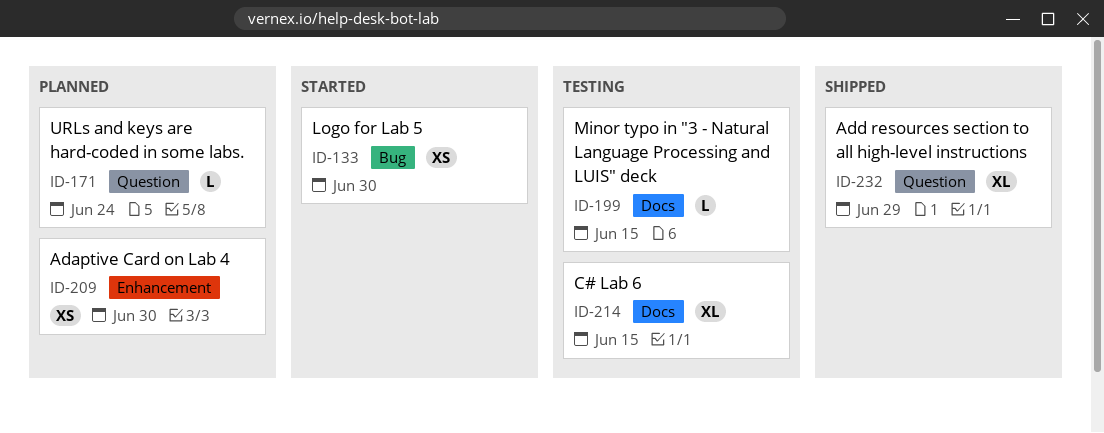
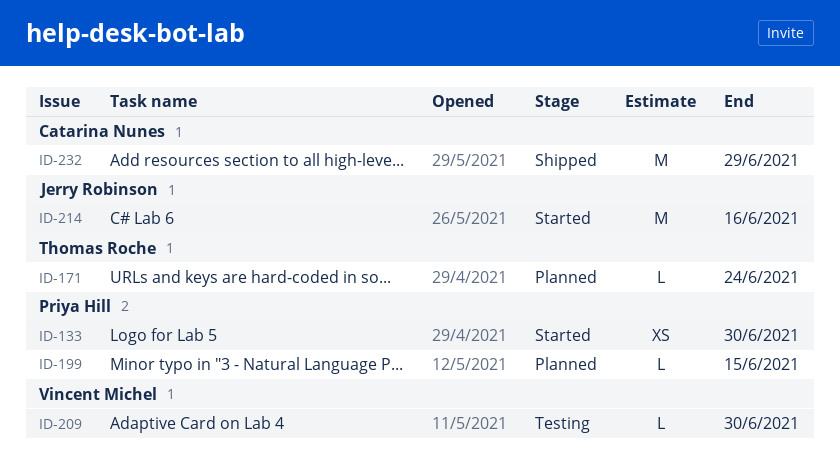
ID-199, status: Testing -> Planned
ID-209, status: Planned -> Testing
ID-209, estimate: XS -> L
ID-214, status: Testing -> Started
ID-214, estimate: XL -> M
ID-214, due: Jun 15 -> Jun 16
ID-232, estimate: XL -> M

